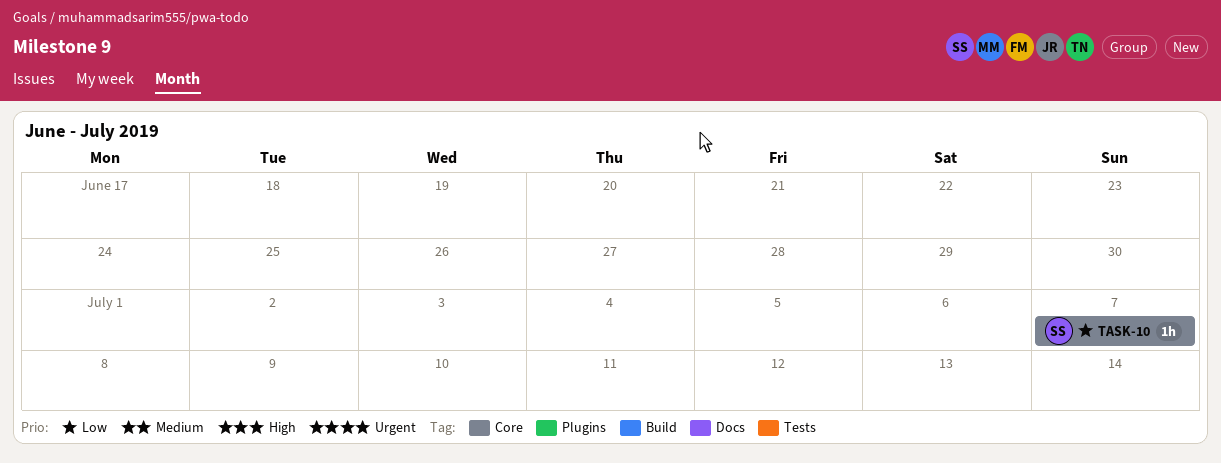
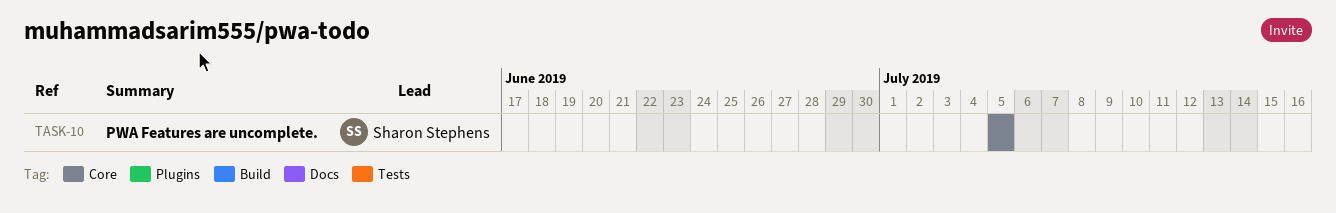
TASK-10, start: Jul 7 -> Jul 5
TASK-10, due: Jul 7 -> Jul 5

